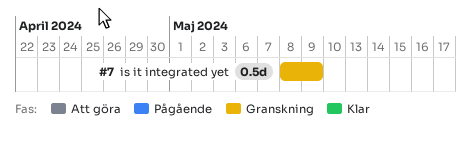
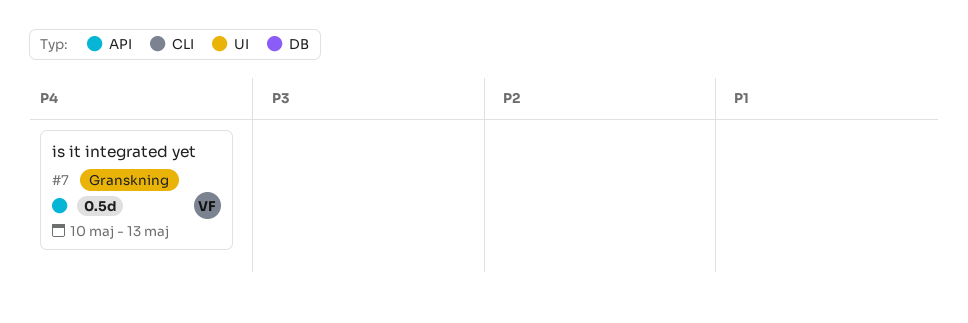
#7, start: May 8 -> May 10
#7, due: May 9 -> May 13

